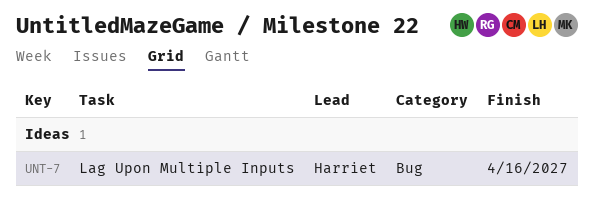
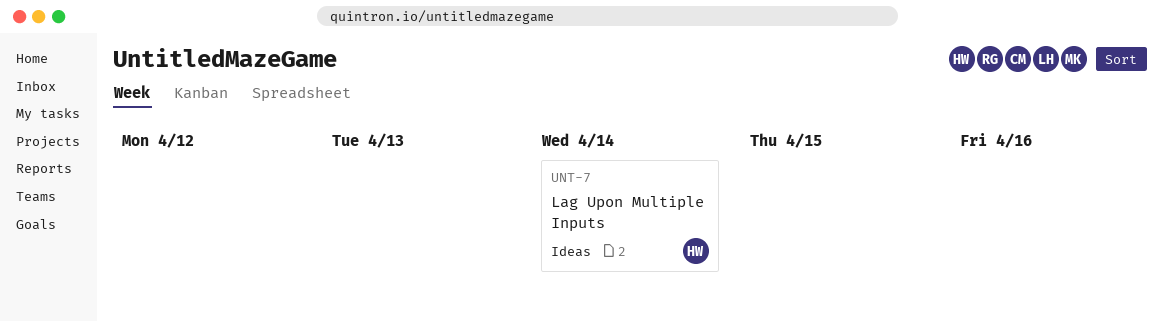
UNT-7, due: Apr 16 -> Apr 14

